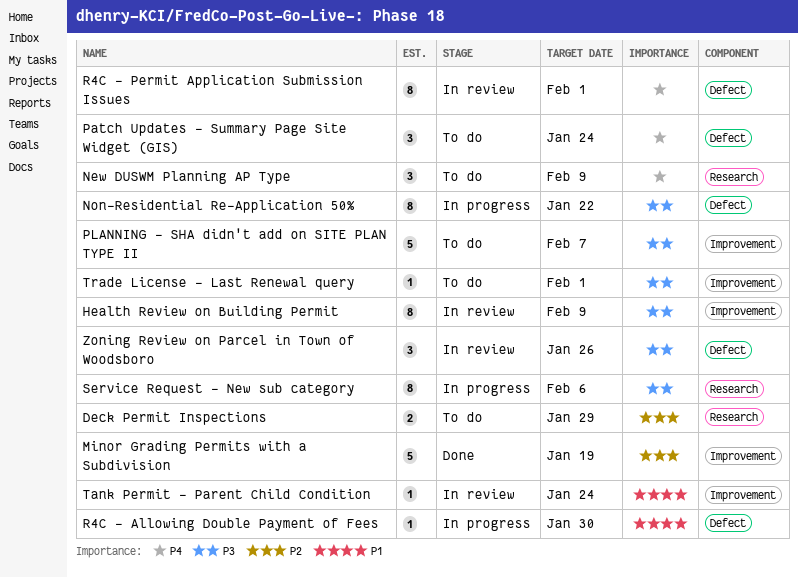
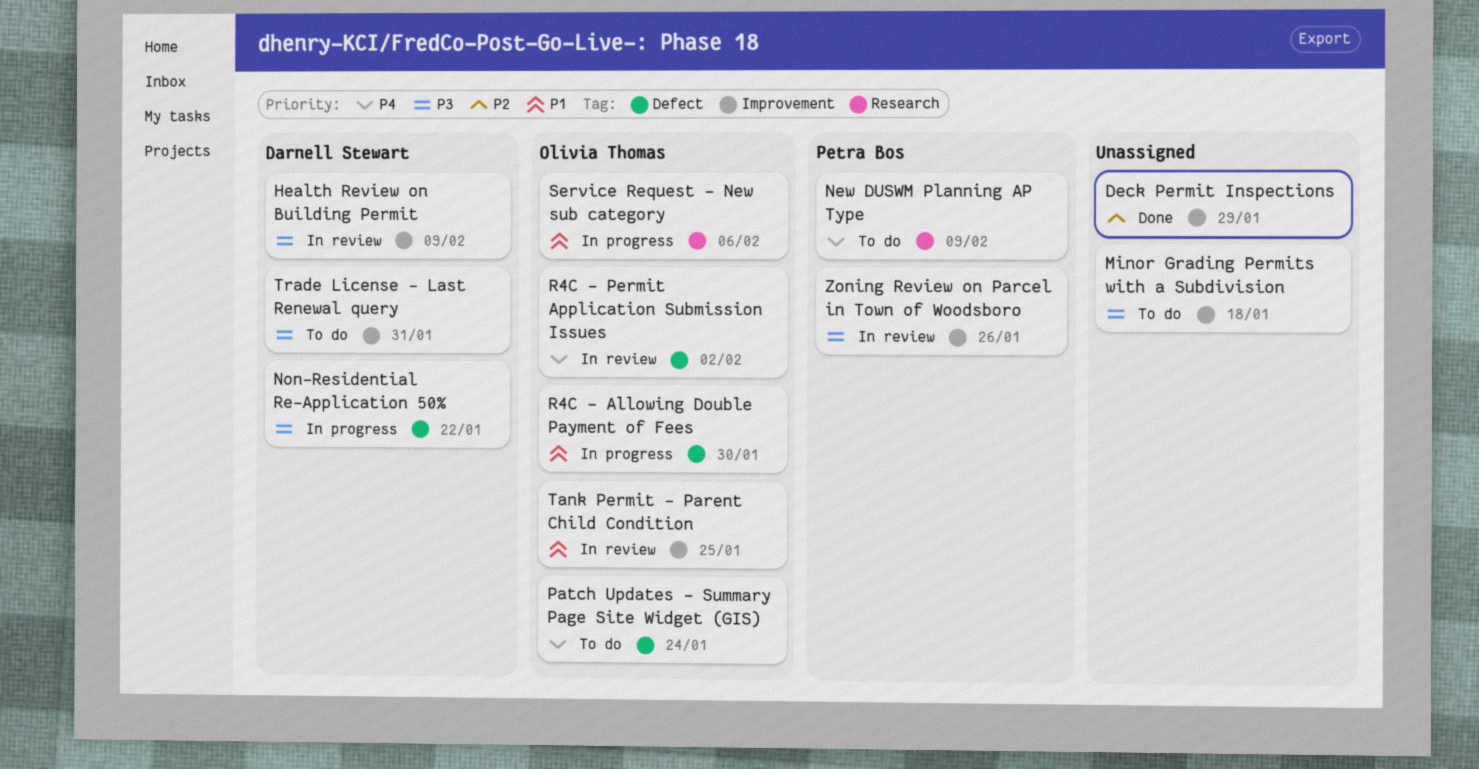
Deck Permit Inspections, status: To do -> Done
Deck Permit Inspections, label: Research -> Improvement
Minor Grading Permits with a Subdivision, status: Done -> To do
Minor Grading Permits with a Subdivision, priority: P2 -> P3
Minor Grading Permits with a Subdivision, due: Jan 19 -> Jan 18
PLANNING - SHA didn't add on SITE PLAN TYPE II: present -> none
R4C - Permit Application Submission Issues, due: Feb 1 -> Feb 2
Service Request - New sub category, priority: P3 -> P1
Tank Permit - Parent Child Condition, due: Jan 24 -> Jan 25
Trade License - Last Renewal query, due: Feb 1 -> Jan 31
Zoning Review on Parcel in Town of Woodsboro, label: Defect -> Improvement

